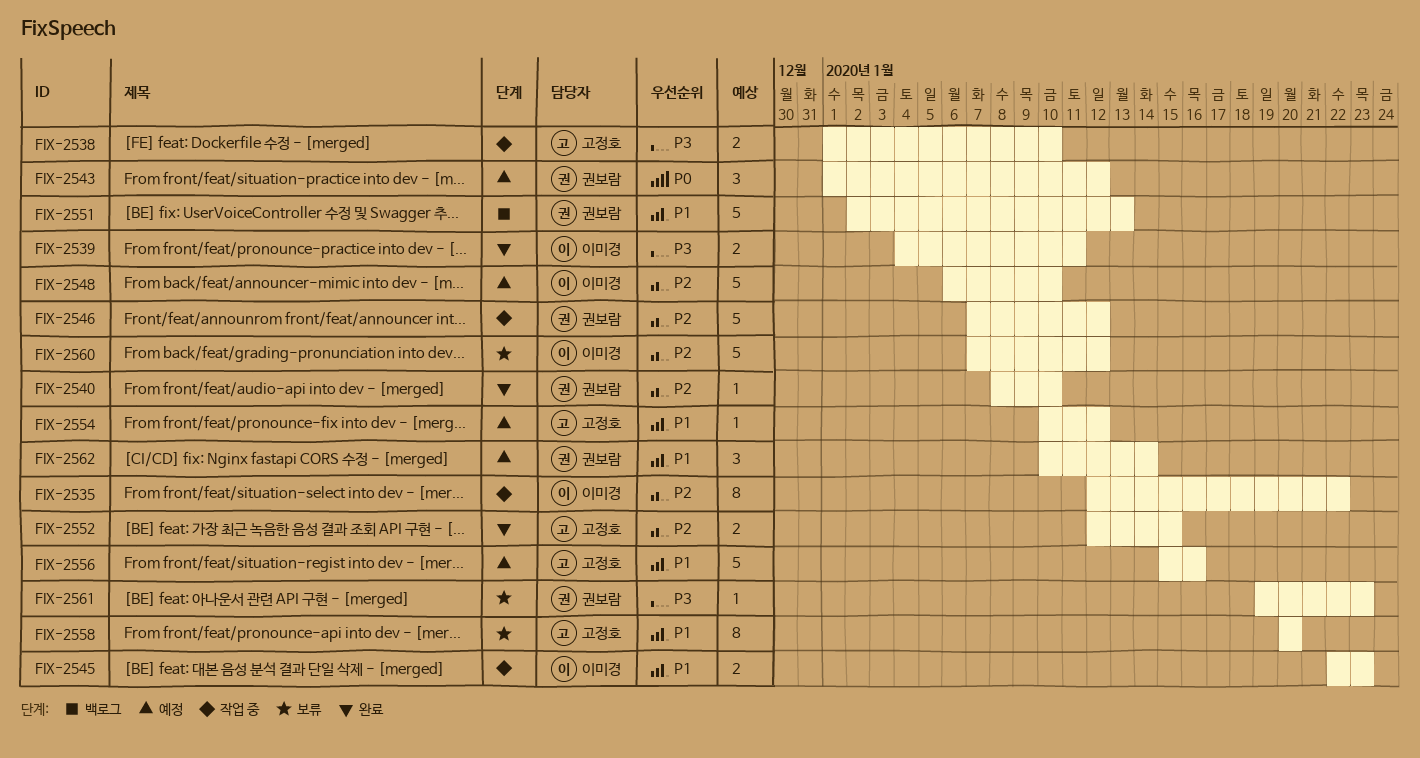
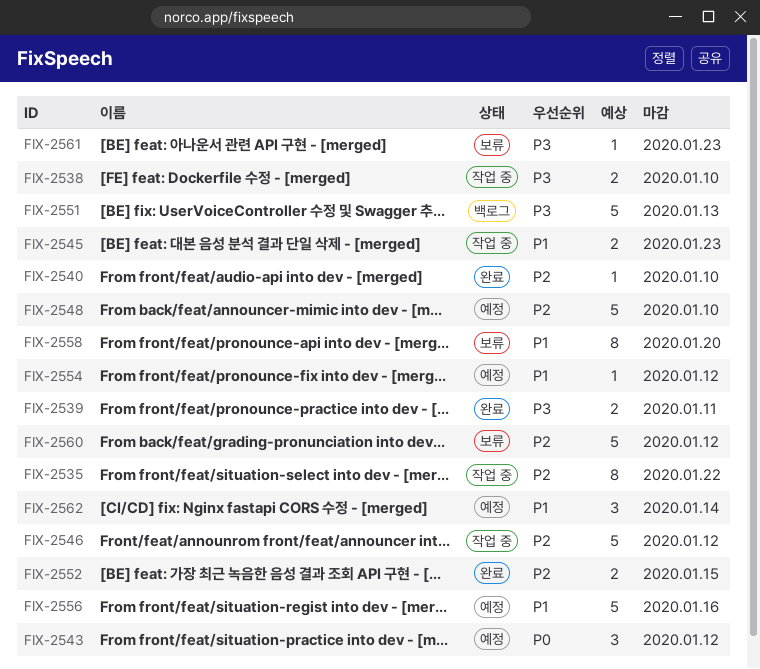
FIX-2551, priority: P1 -> P3

